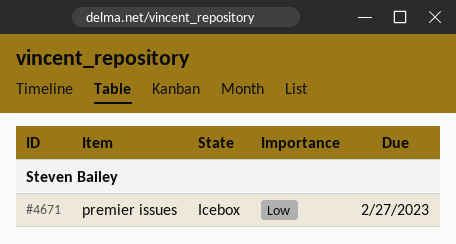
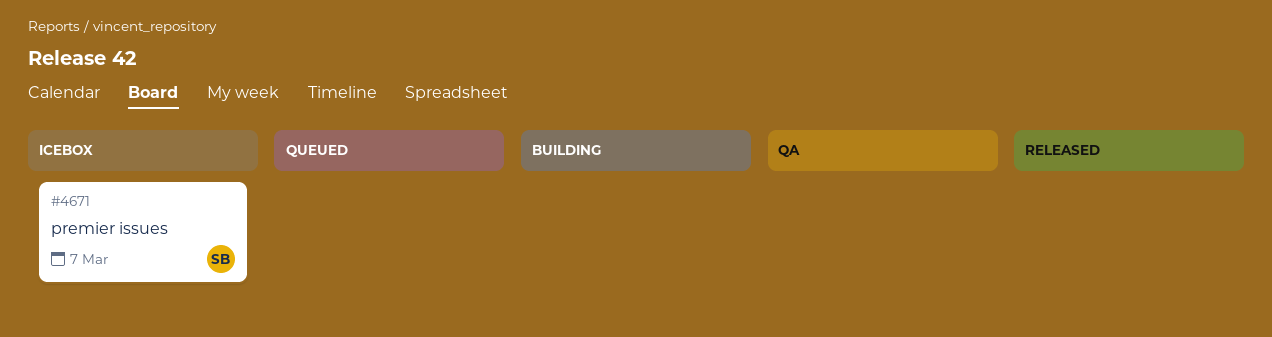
#4671, due: Feb 27 -> Mar 7

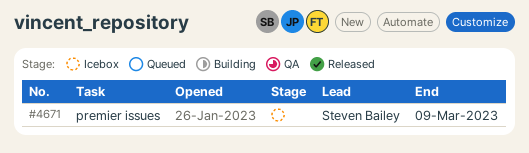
#4671, due: Mar 7 -> Mar 9

